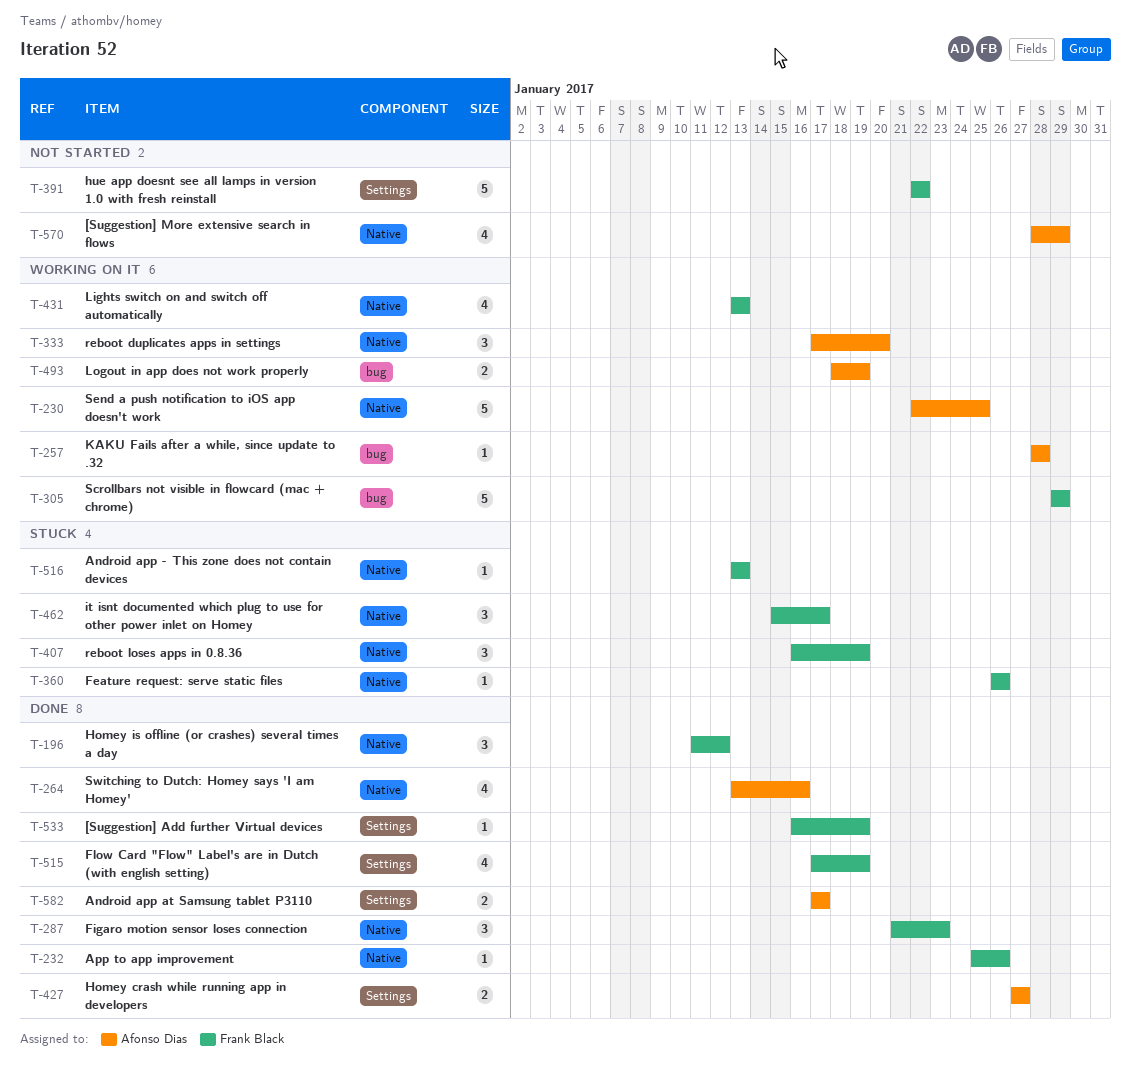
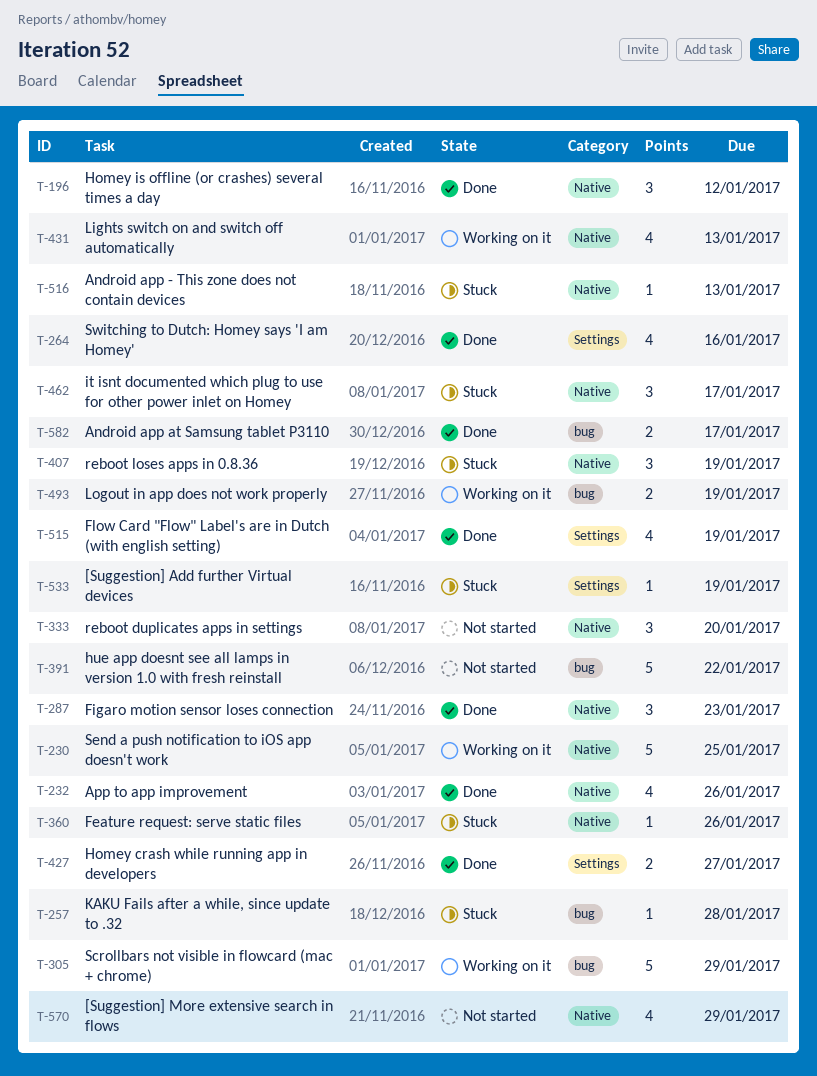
T-232, estimate: 1 -> 4
T-257, status: Working on it -> Stuck
T-264, label: Native -> Settings
T-333, status: Working on it -> Not started
T-391, label: Settings -> bug
T-533, status: Done -> Stuck
T-582, label: Settings -> bug

